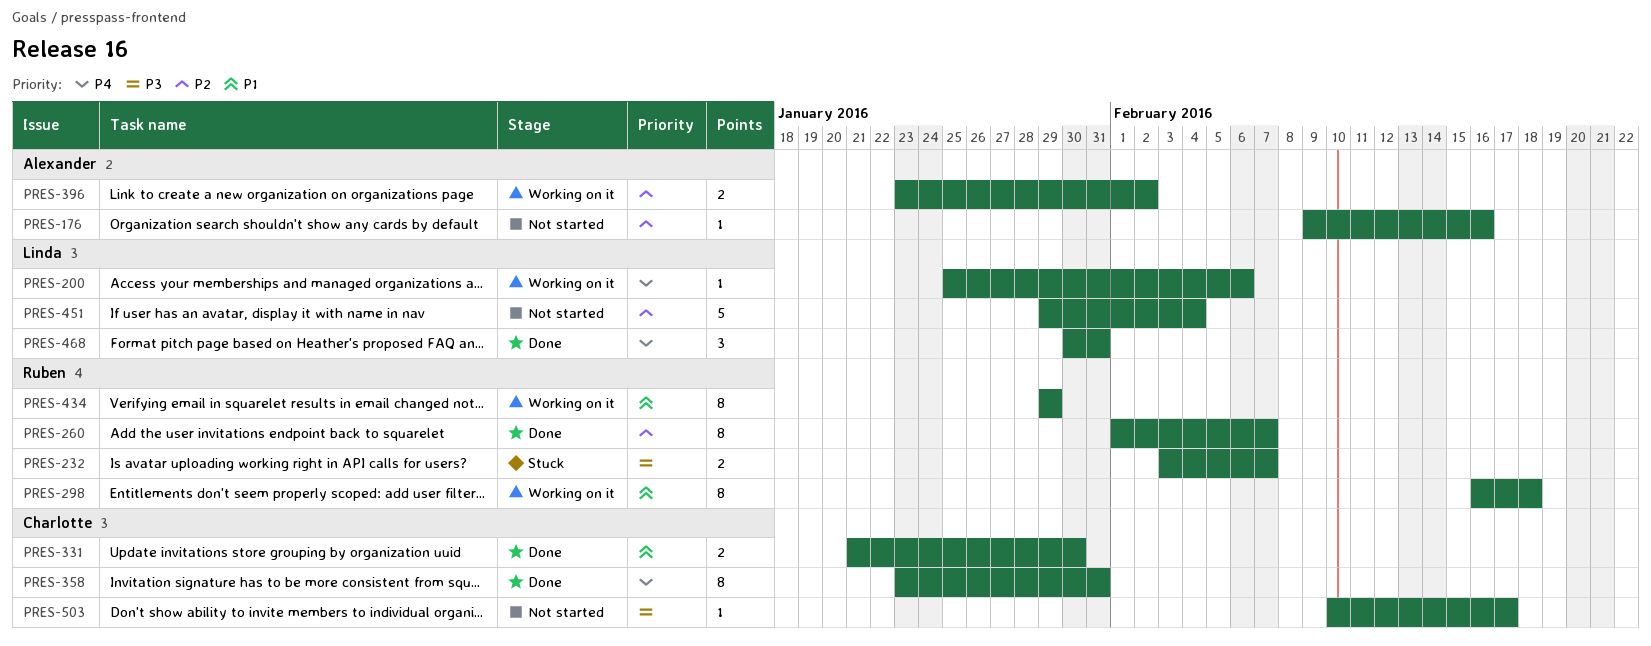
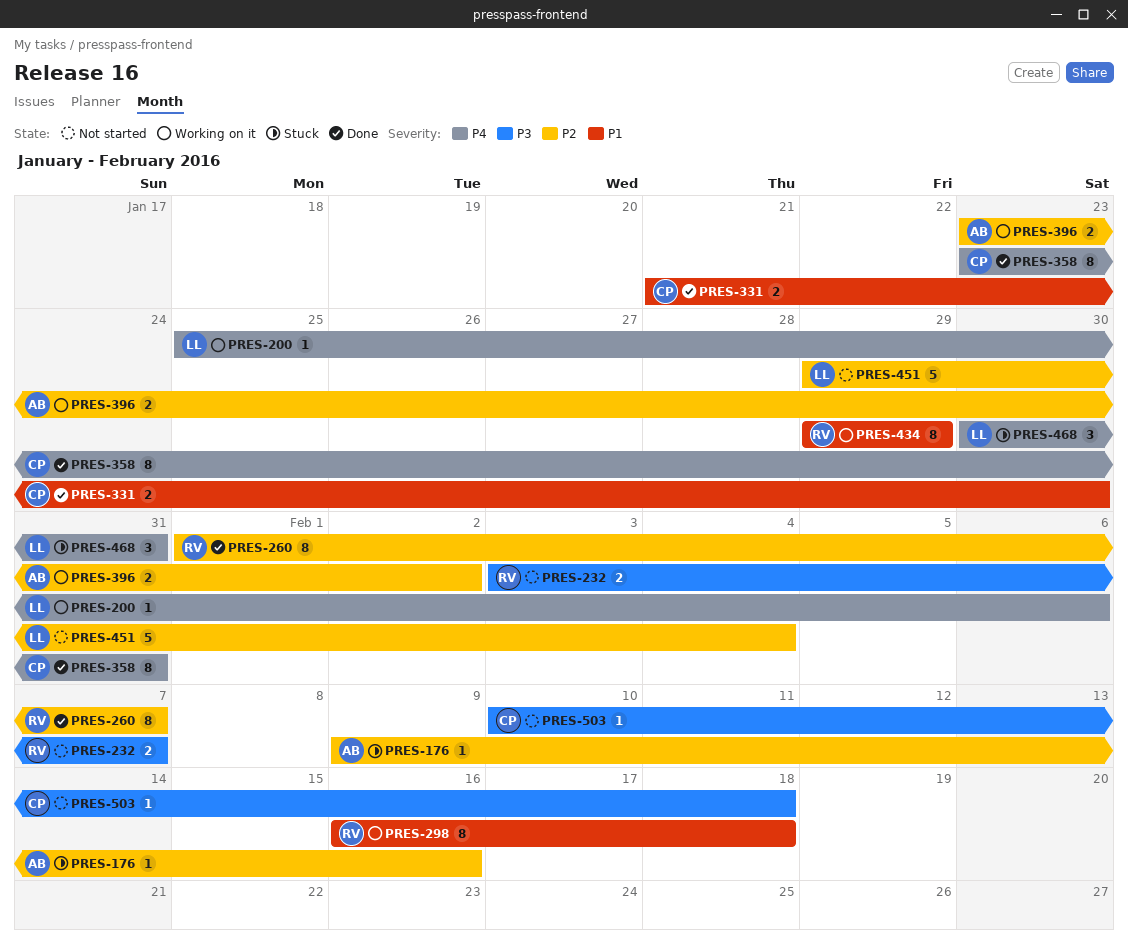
PRES-176, status: Not started -> Stuck
PRES-232, status: Stuck -> Not started
PRES-468, status: Done -> Stuck
PRES-503, due: Feb 17 -> Feb 18

